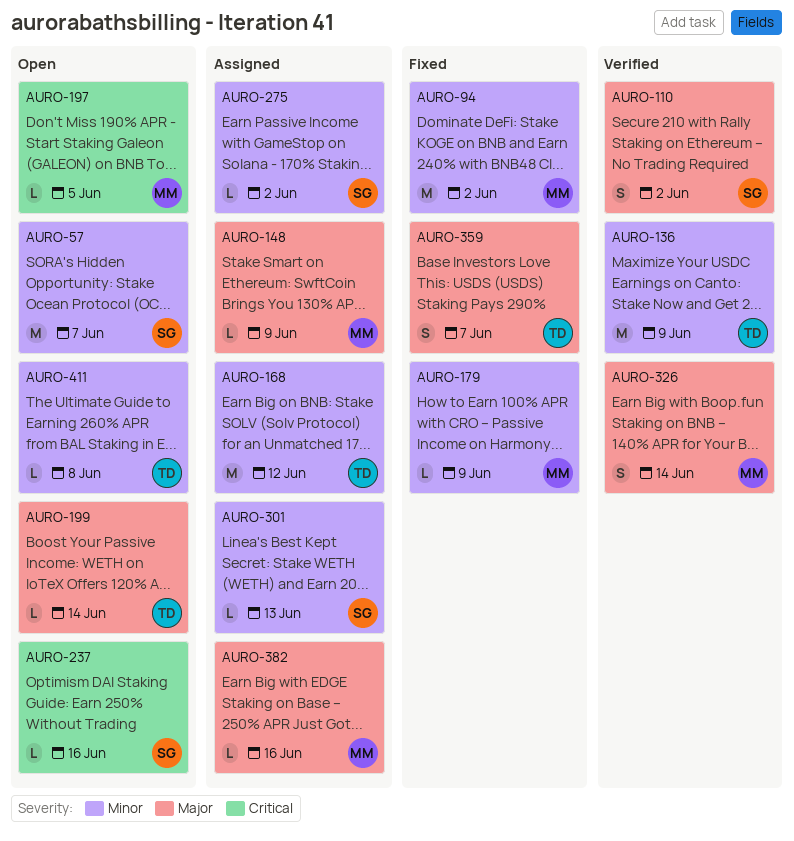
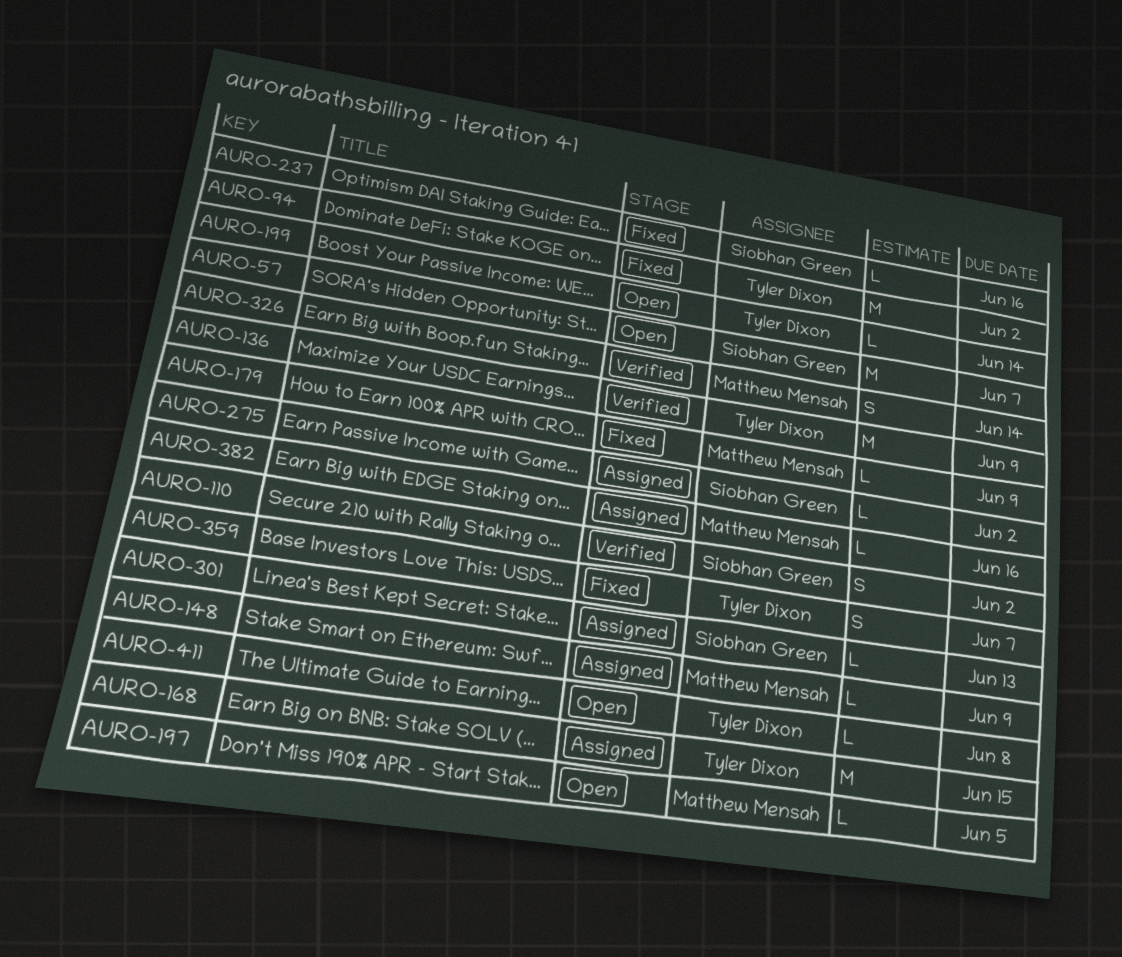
AURO-94, owner: Matthew Mensah -> Tyler Dixon
AURO-168, due: Jun 12 -> Jun 15
AURO-237, status: Open -> Fixed

